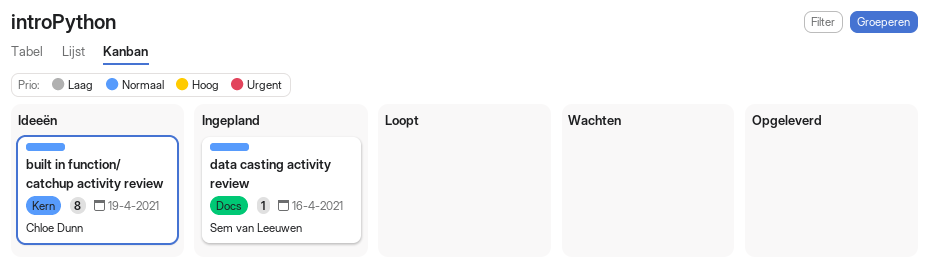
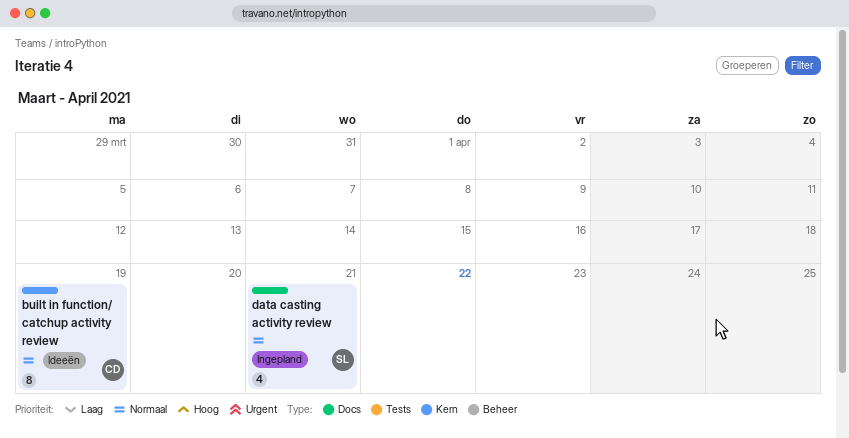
data casting activity review, estimate: 1 -> 4
data casting activity review, due: Apr 16 -> Apr 21

